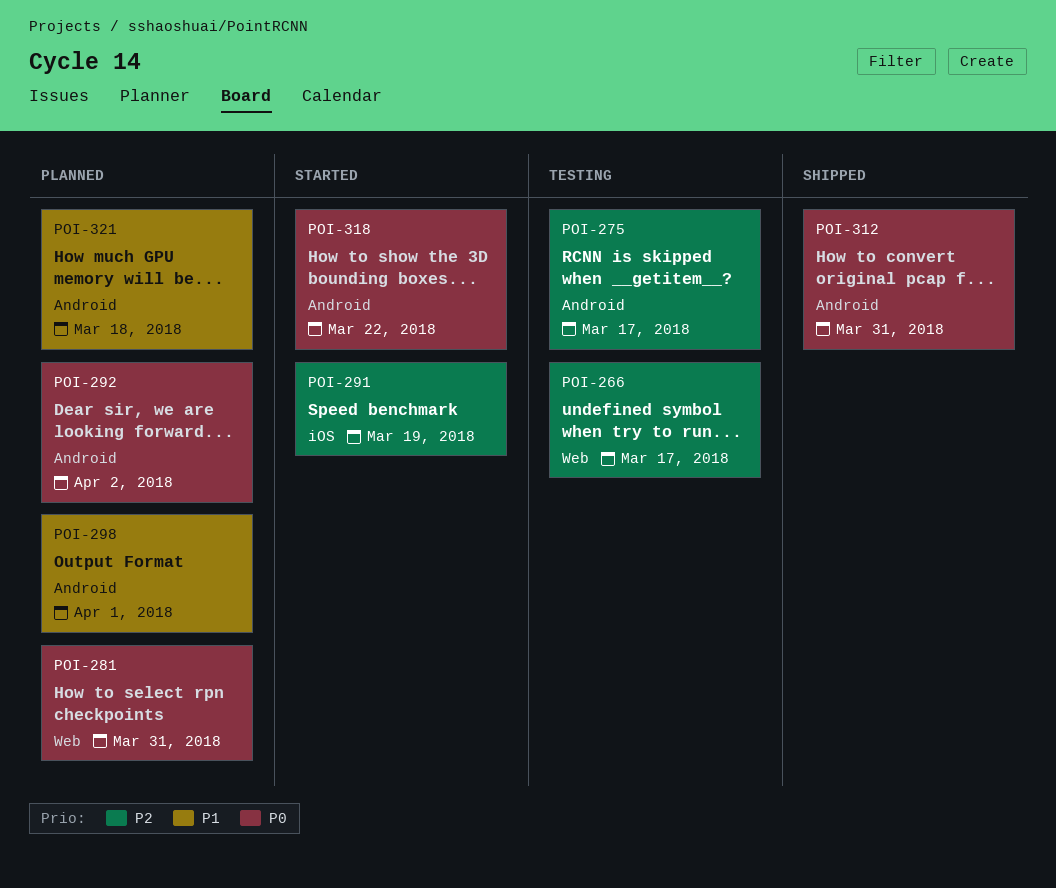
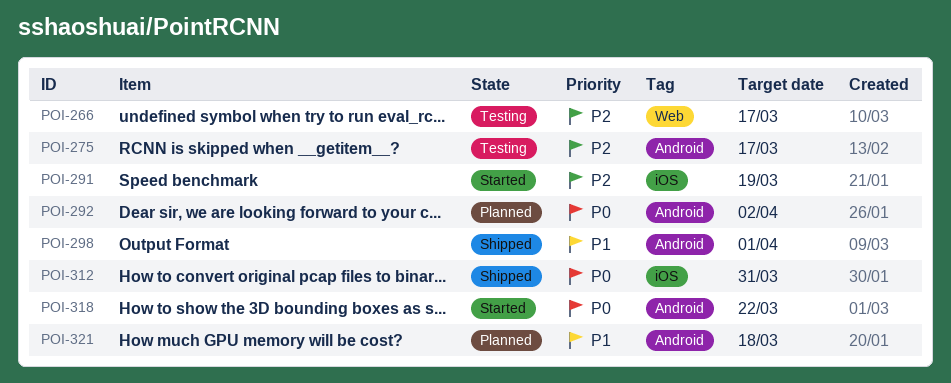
POI-281: present -> none
POI-298, status: Planned -> Shipped
POI-312, label: Android -> iOS

